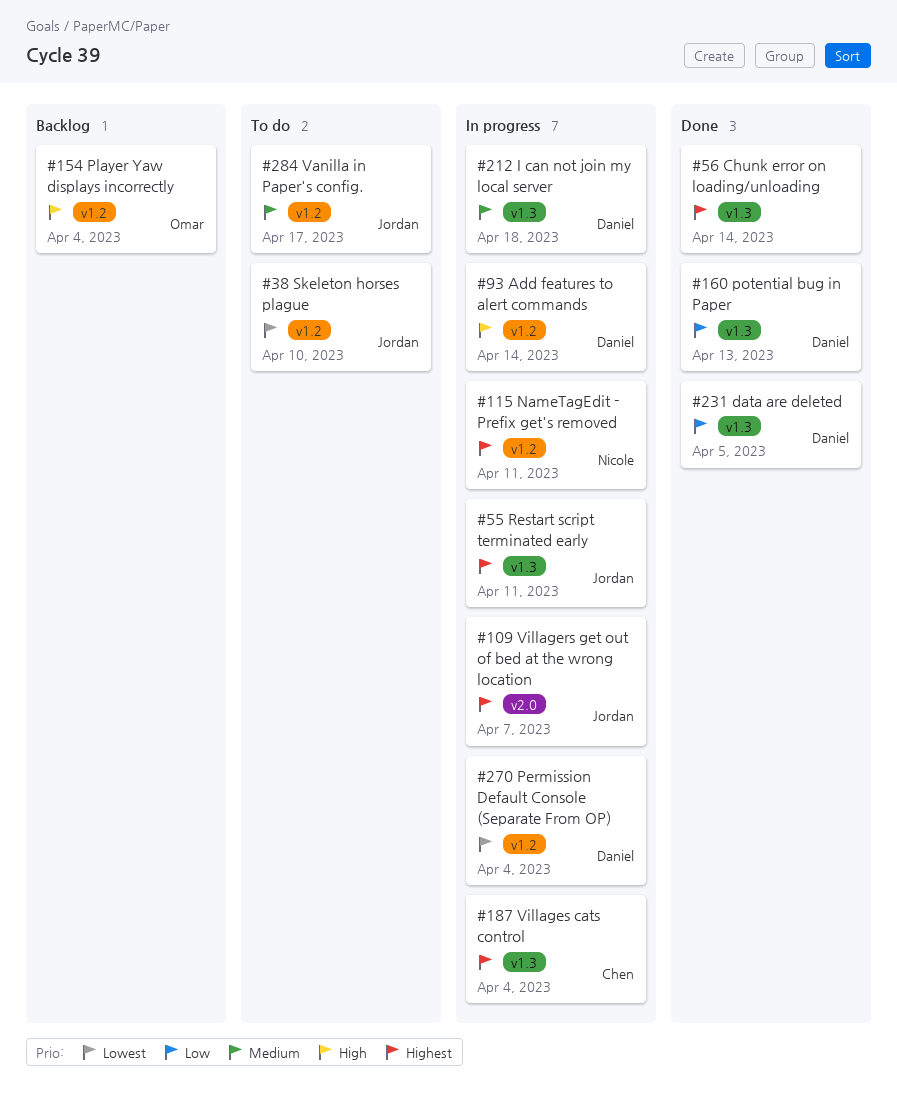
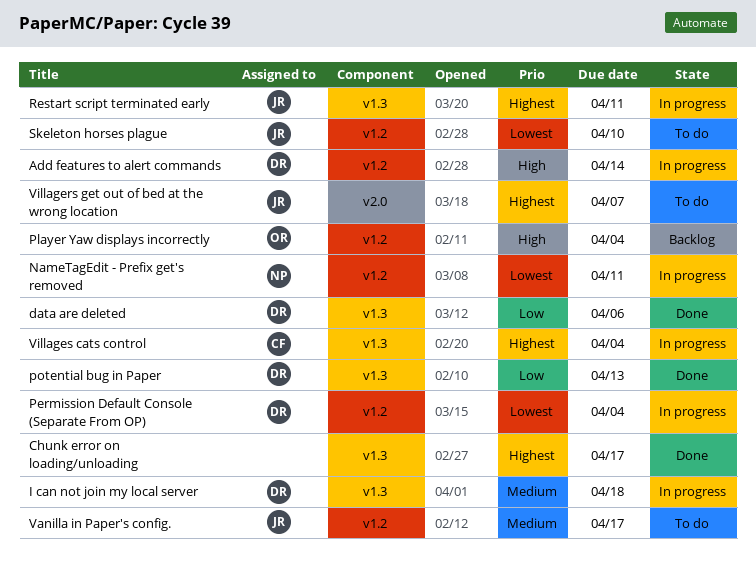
Chunk error on loading/unloading, due: Apr 14 -> Apr 17
data are deleted, due: Apr 5 -> Apr 6
NameTagEdit - Prefix get's removed, priority: Highest -> Lowest
Villagers get out of bed at the wrong location, status: In progress -> To do

